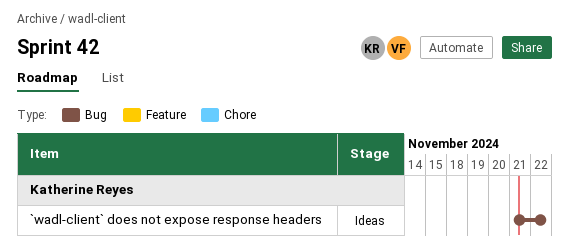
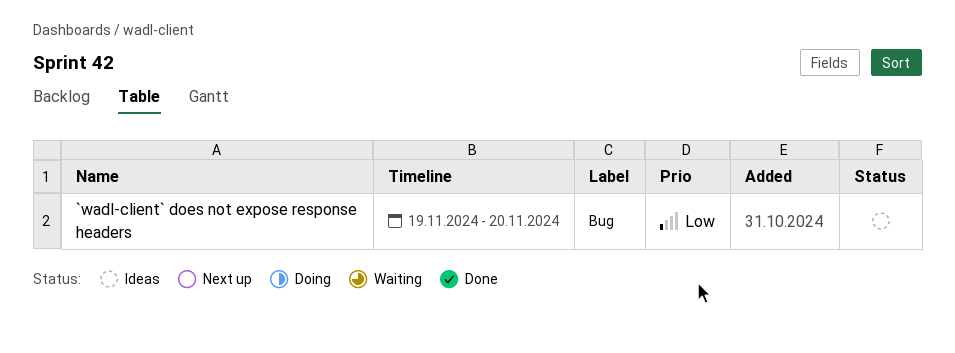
`wadl-client` does not expose response headers, start: Nov 21 -> Nov 19
`wadl-client` does not expose response headers, due: Nov 22 -> Nov 20

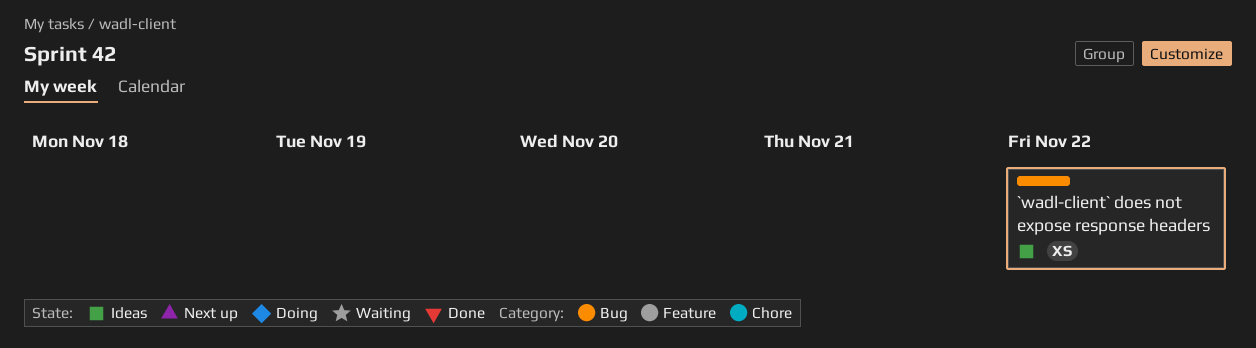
`wadl-client` does not expose response headers, due: Nov 20 -> Nov 22

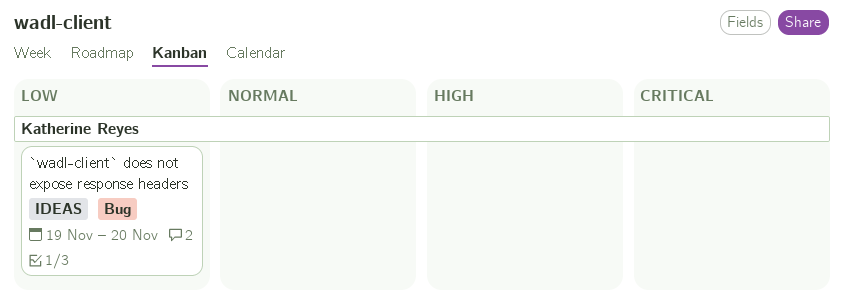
`wadl-client` does not expose response headers, due: Nov 22 -> Nov 20

